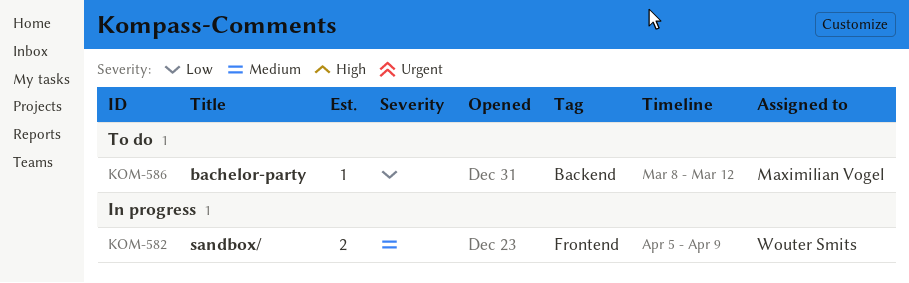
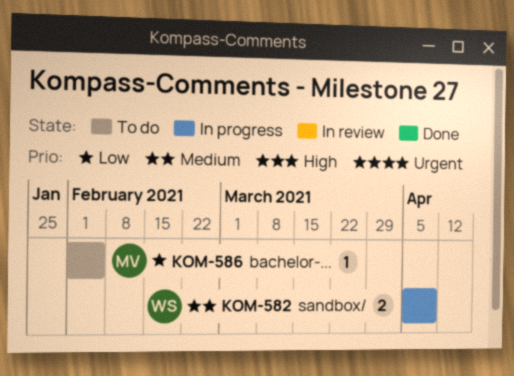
KOM-586, start: Mar 8 -> Feb 1
KOM-586, due: Mar 12 -> Feb 5

